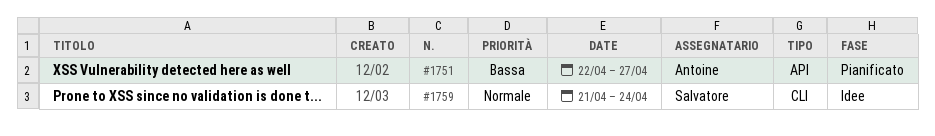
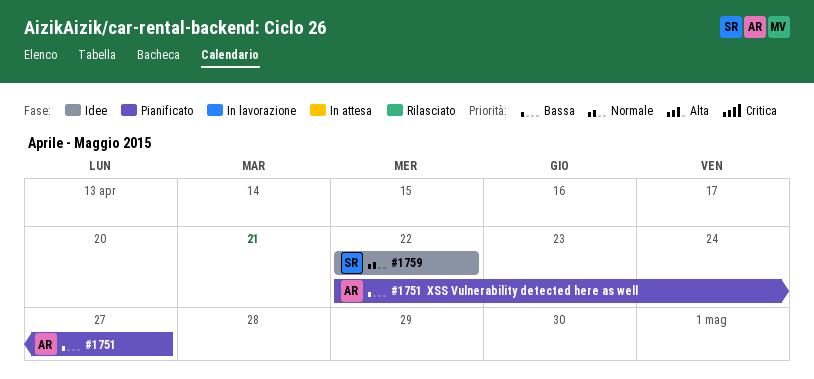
#1759, start: Apr 21 -> Apr 22
#1759, due: Apr 24 -> Apr 22

